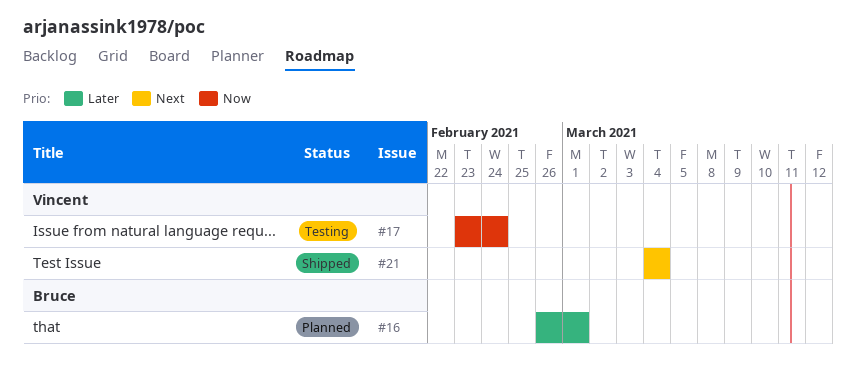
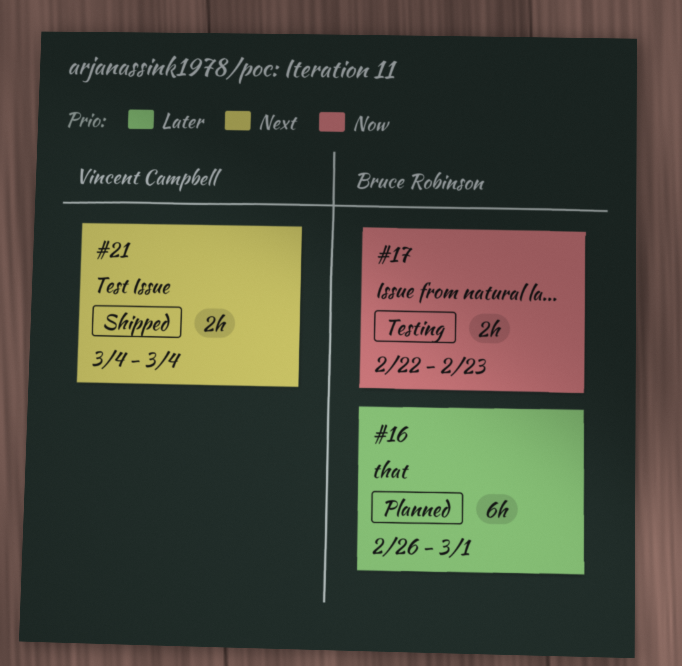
#17, owner: Vincent Campbell -> Bruce Robinson
#17, start: Feb 23 -> Feb 22
#17, due: Feb 24 -> Feb 23

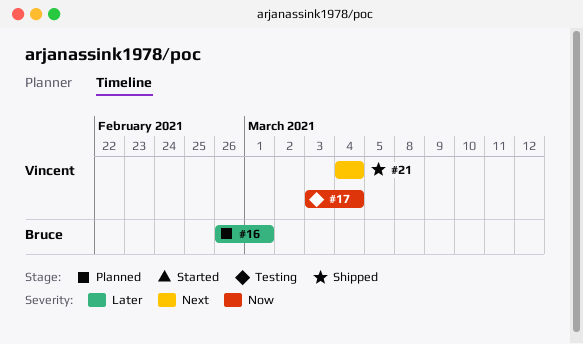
#17, owner: Bruce Robinson -> Vincent Campbell
#17, start: Feb 22 -> Mar 3
#17, due: Feb 23 -> Mar 4

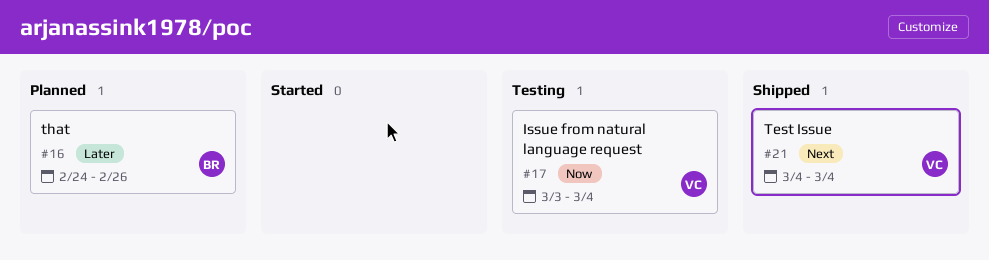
#16, start: Feb 26 -> Feb 24
#16, due: Mar 1 -> Feb 26

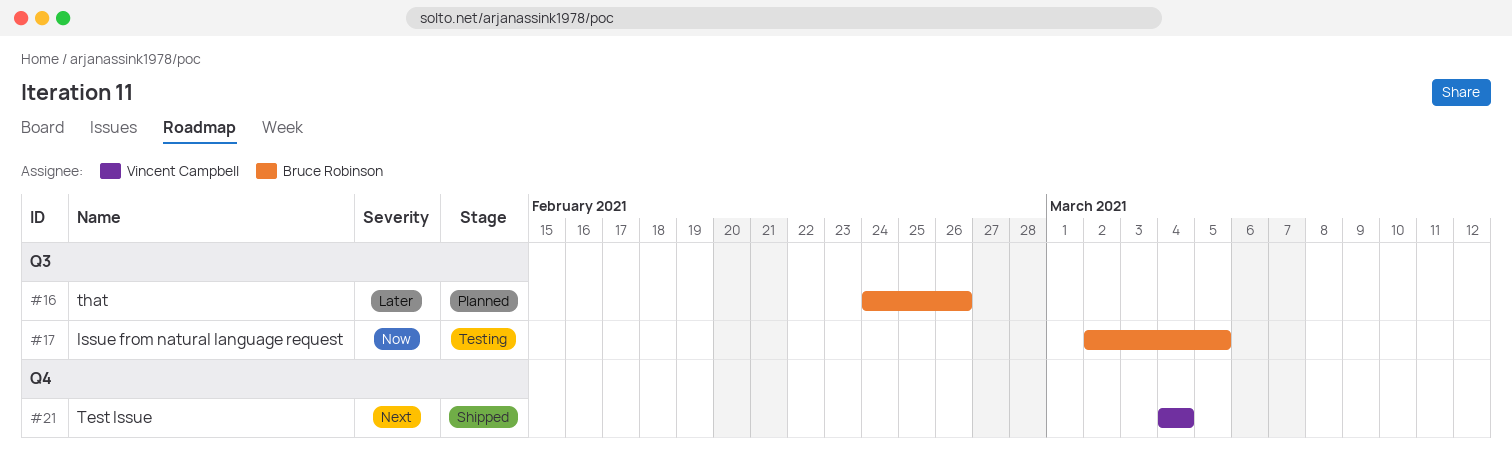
#17, owner: Vincent Campbell -> Bruce Robinson
#17, start: Mar 3 -> Mar 2
#17, due: Mar 4 -> Mar 5

